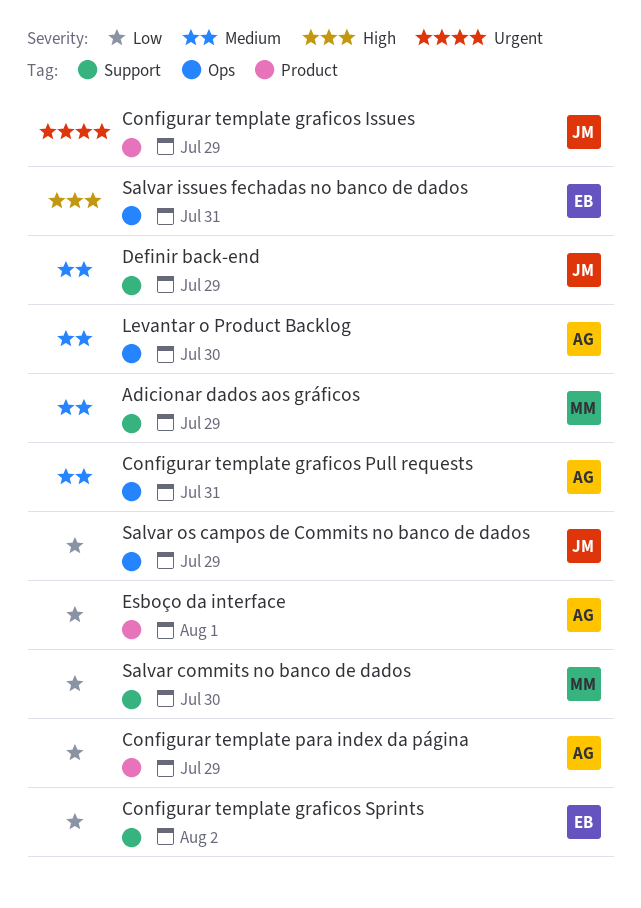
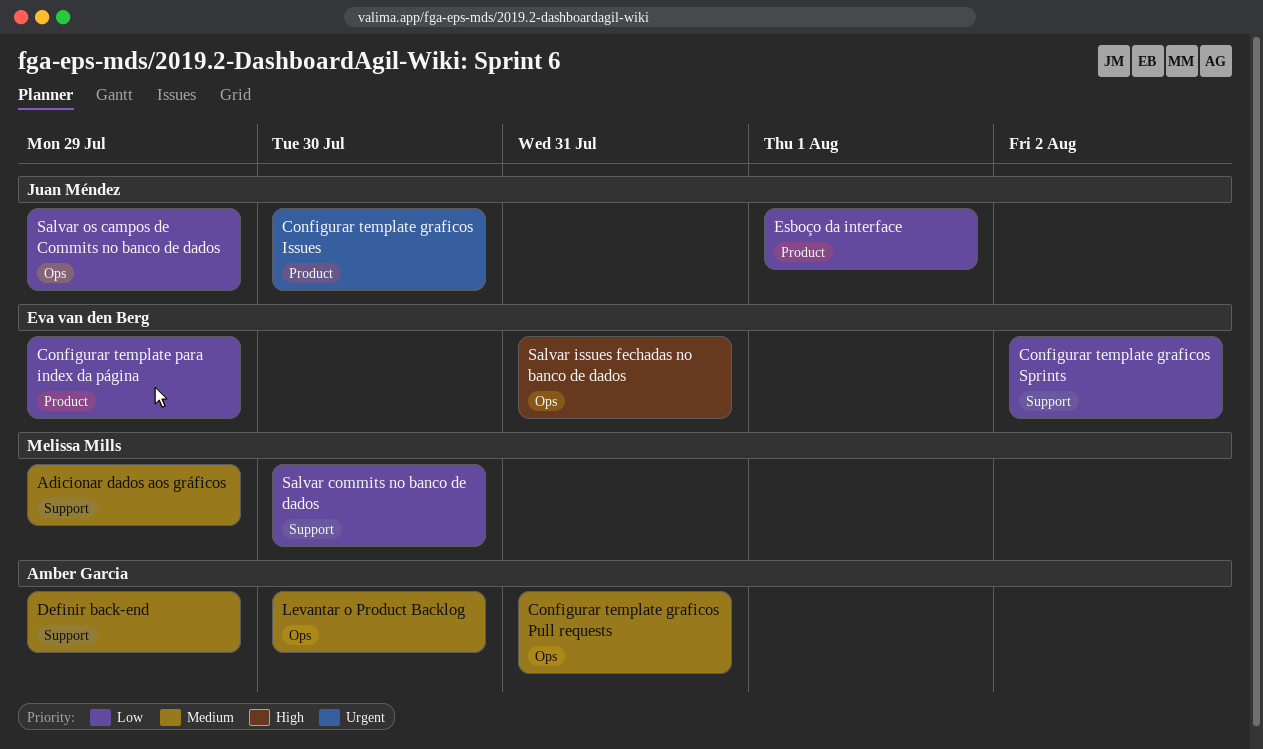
Configurar template graficos Issues, due: Jul 29 -> Jul 30
Configurar template para index da página, owner: Amber Garcia -> Eva van den Berg
Definir back-end, owner: Juan Méndez -> Amber Garcia
Esboço da interface, owner: Amber Garcia -> Juan Méndez

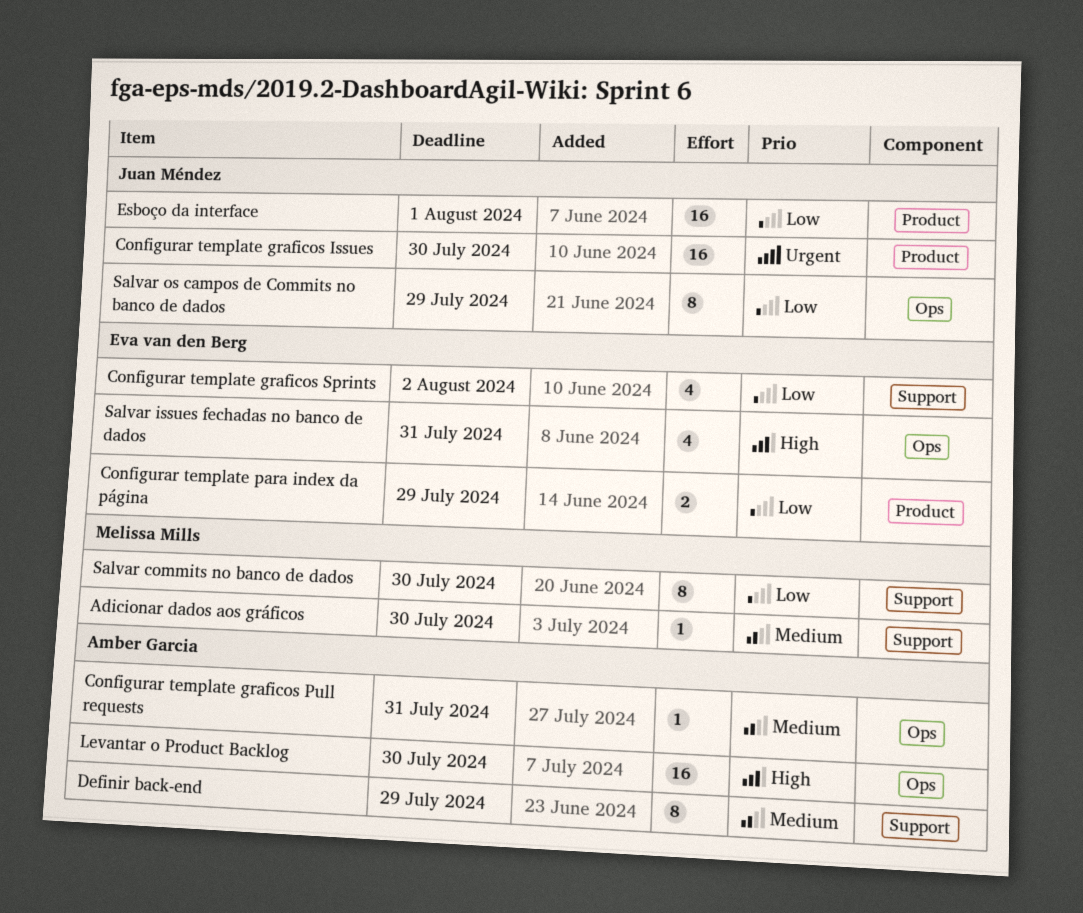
Adicionar dados aos gráficos, due: Jul 29 -> Jul 30
Levantar o Product Backlog, priority: Medium -> High

